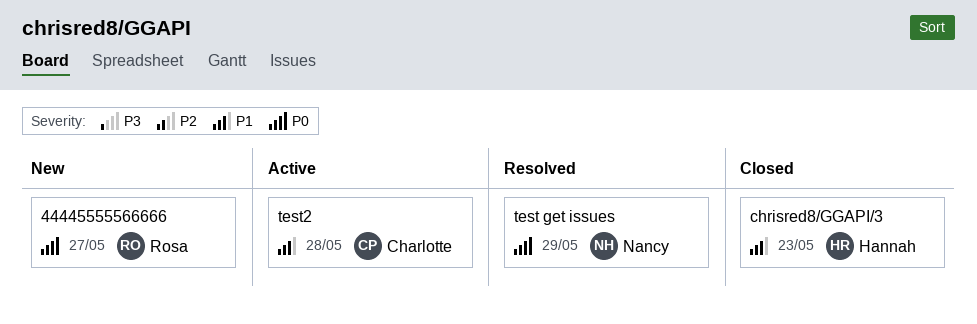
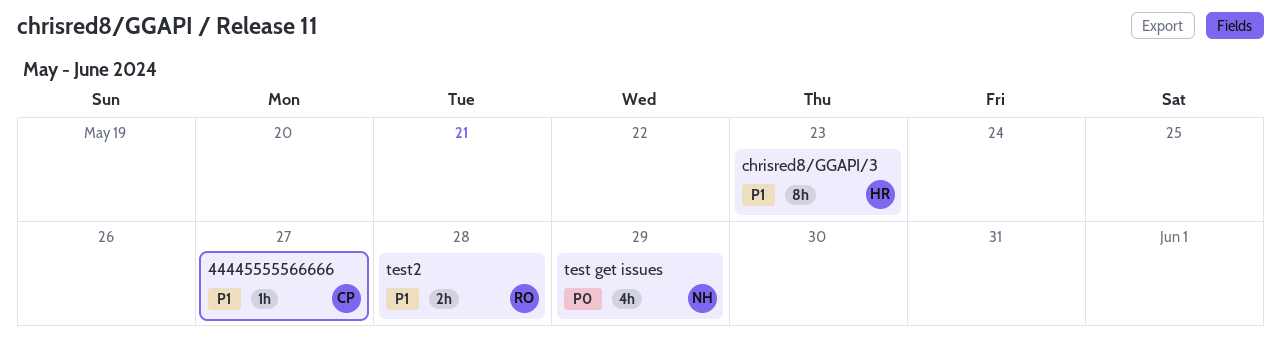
44445555566666, owner: Rosa -> Charlotte
44445555566666, priority: P0 -> P1
test2, owner: Charlotte -> Rosa

